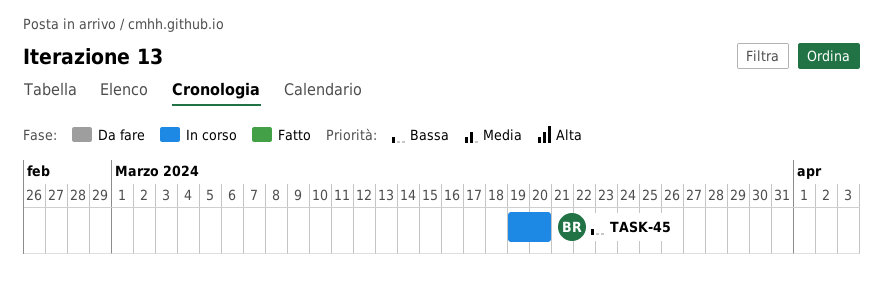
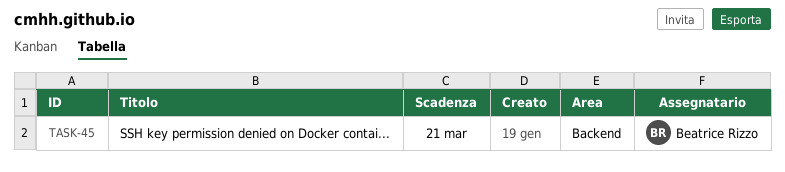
TASK-45, due: Mar 20 -> Mar 21

